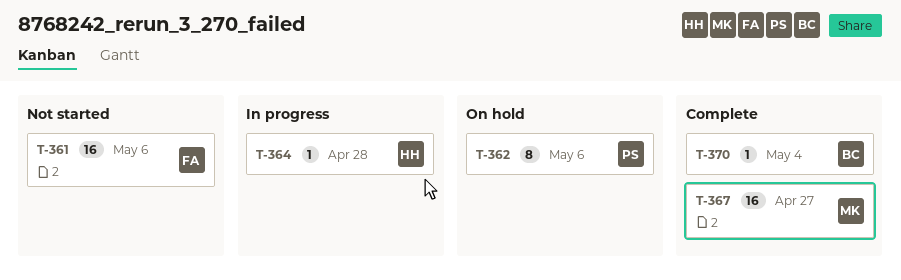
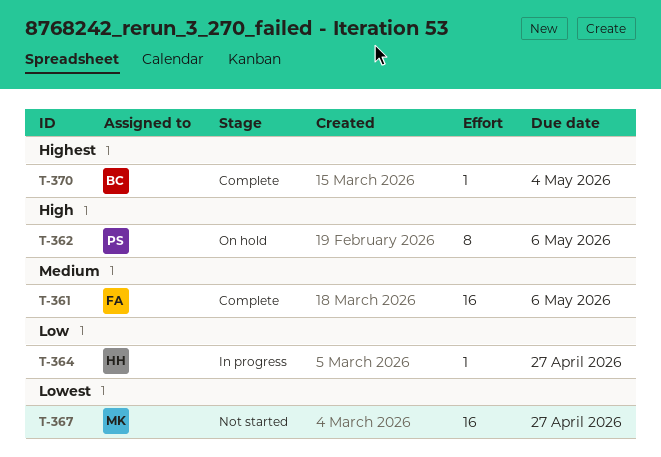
T-361, status: Not started -> Complete
T-364, due: Apr 28 -> Apr 27
T-367, status: Complete -> Not started

